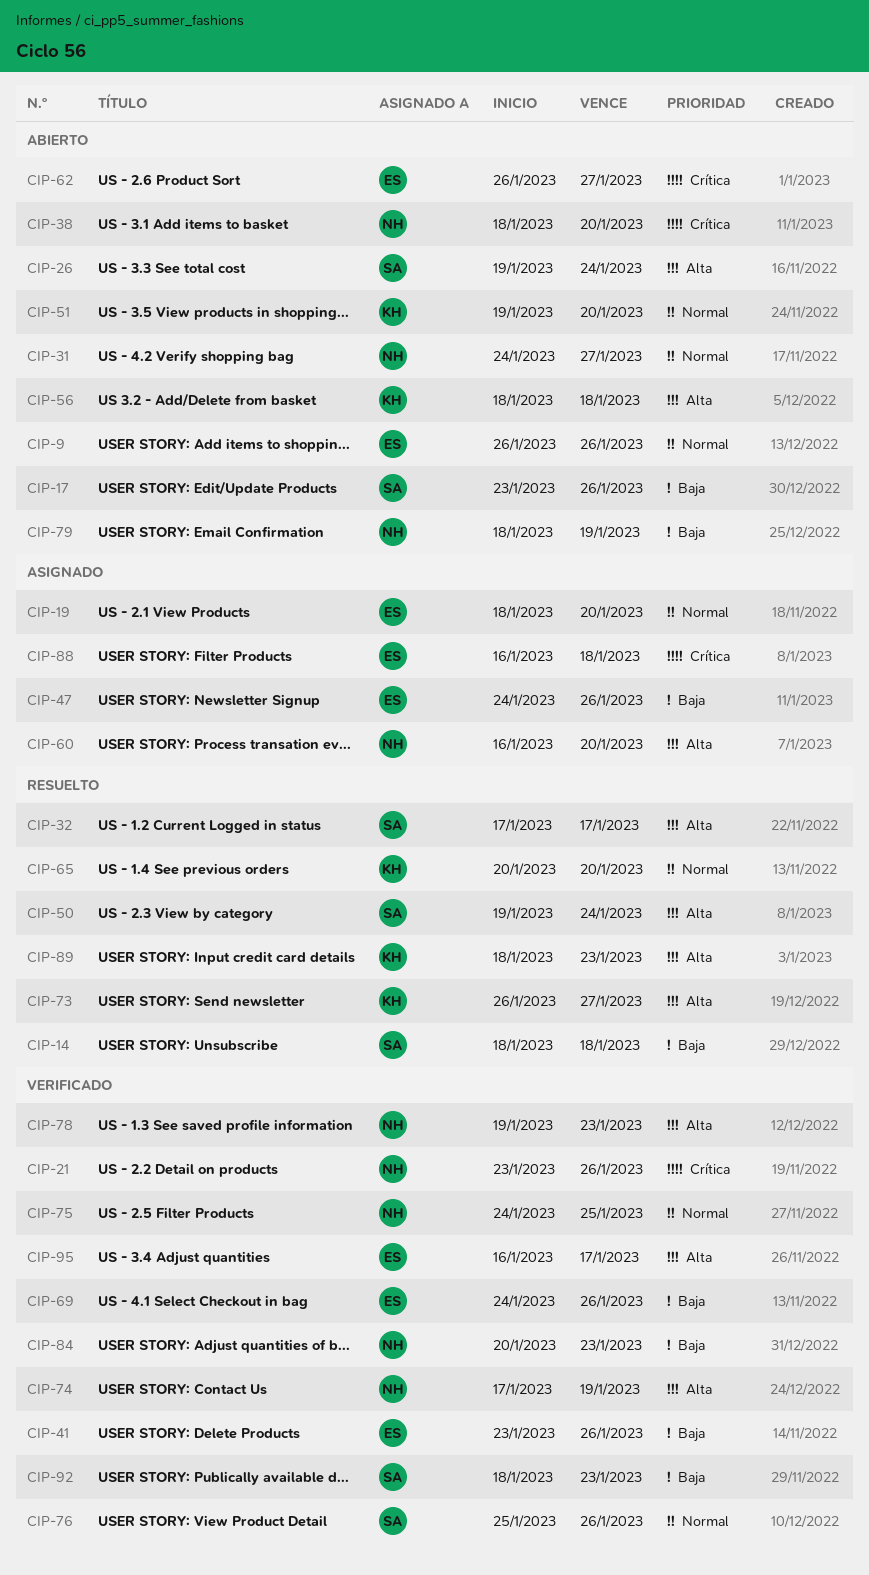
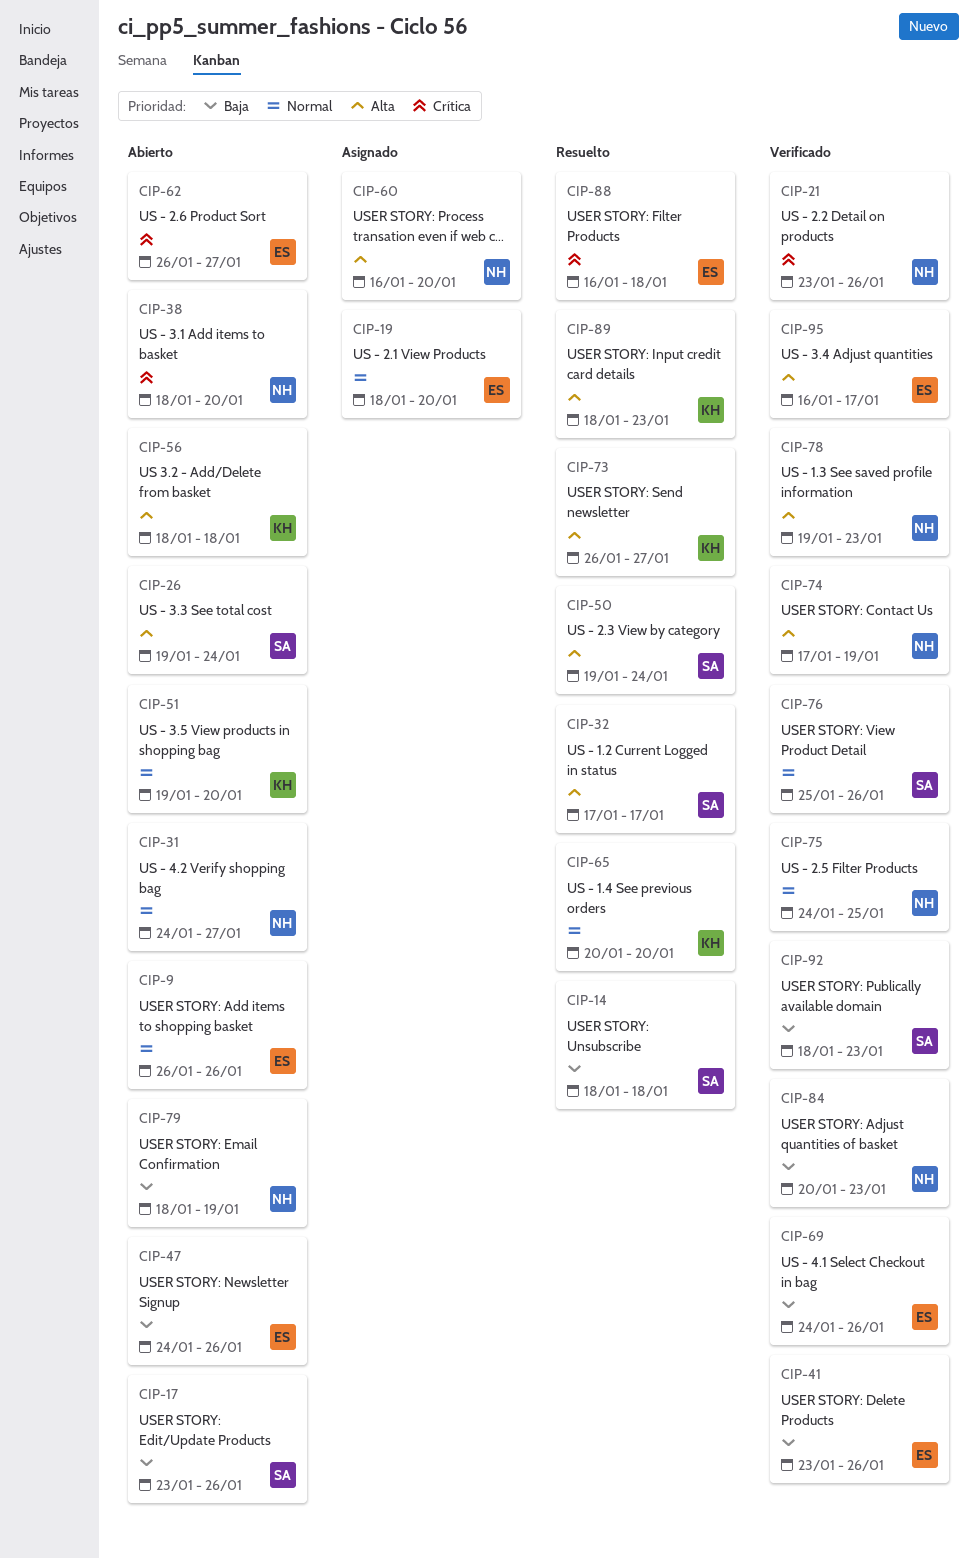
CIP-47, status: Asignado -> Abierto
CIP-88, status: Asignado -> Resuelto

